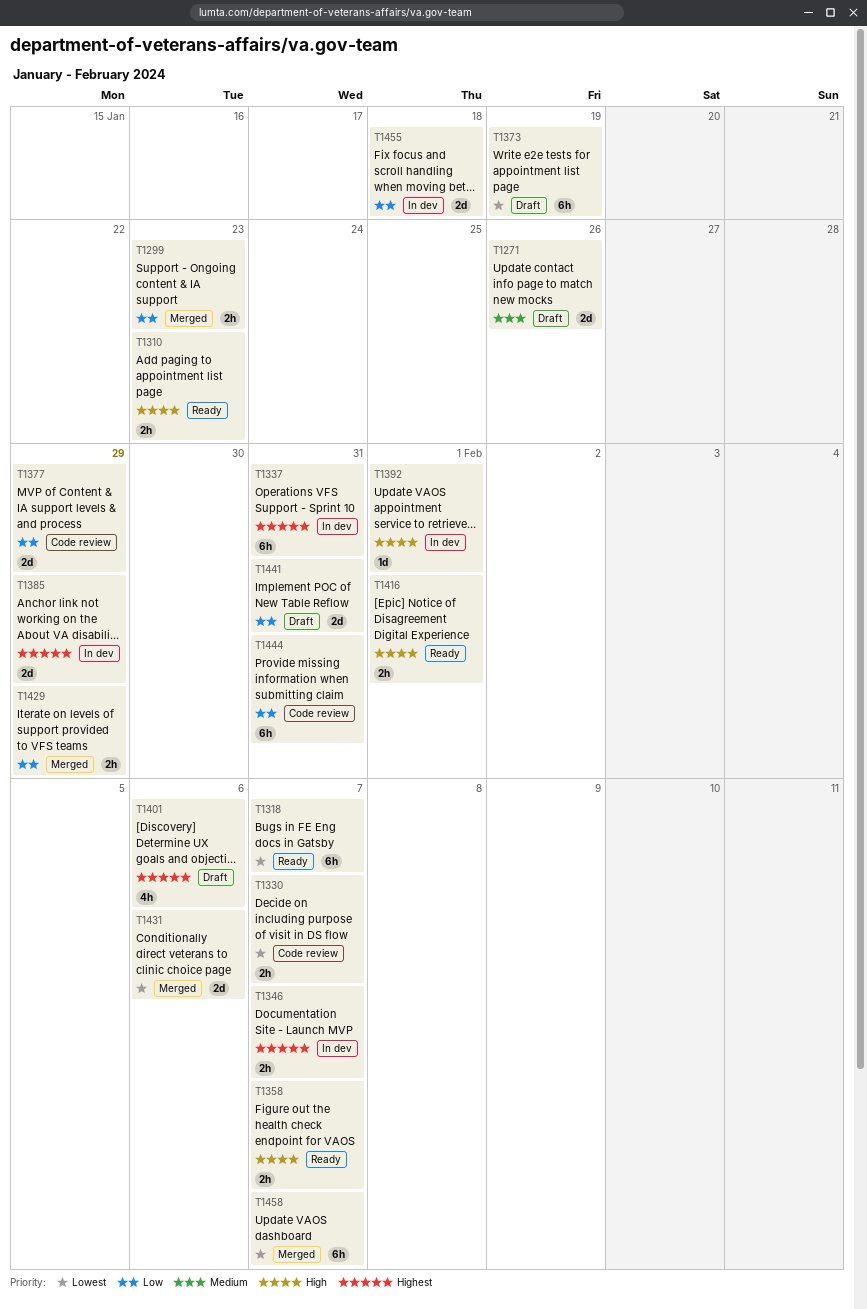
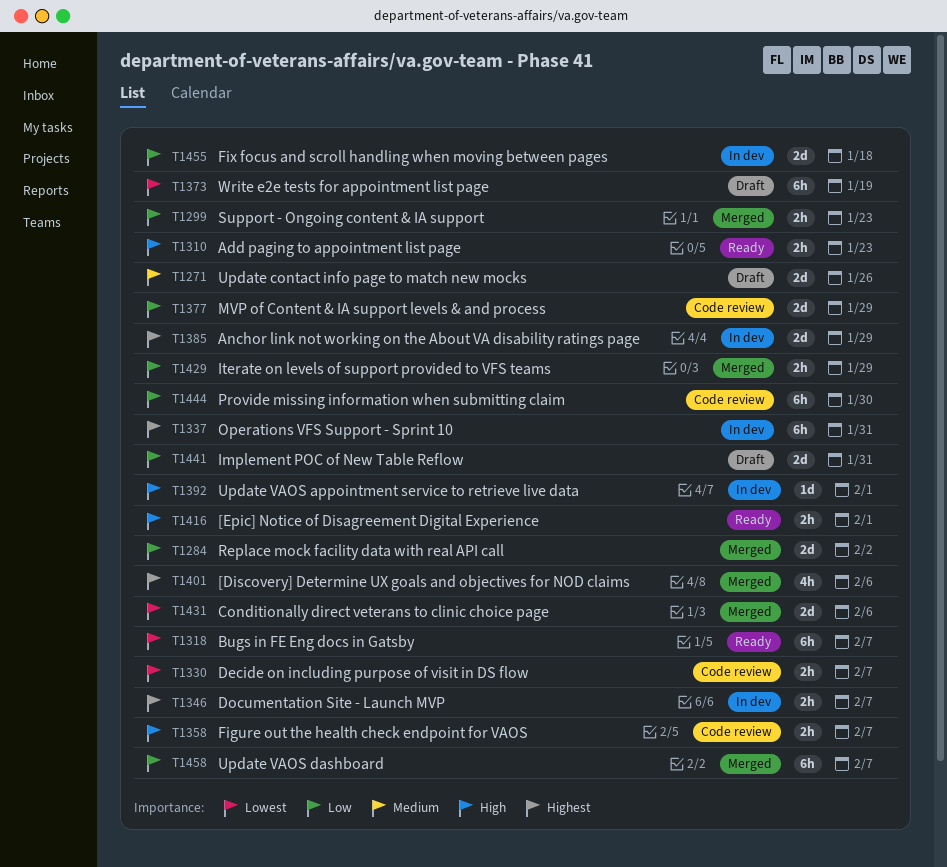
T1284: none -> present
T1358, status: Ready -> Code review
T1401, status: Draft -> Merged
T1444, due: Jan 31 -> Jan 30
T1458, priority: Lowest -> Low

